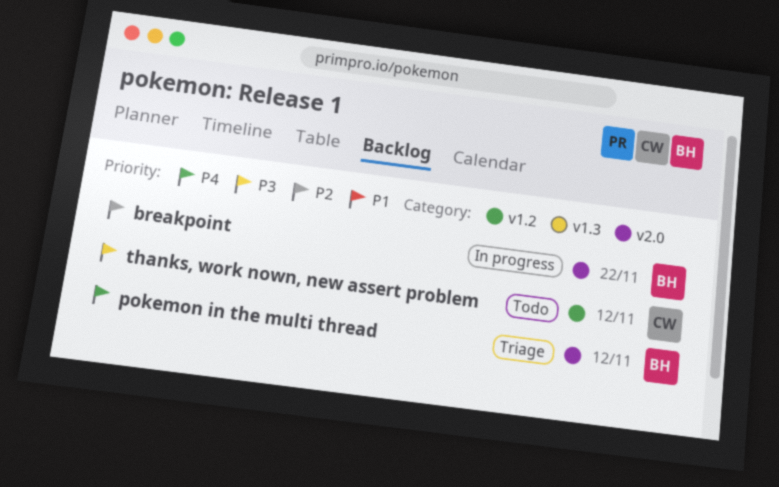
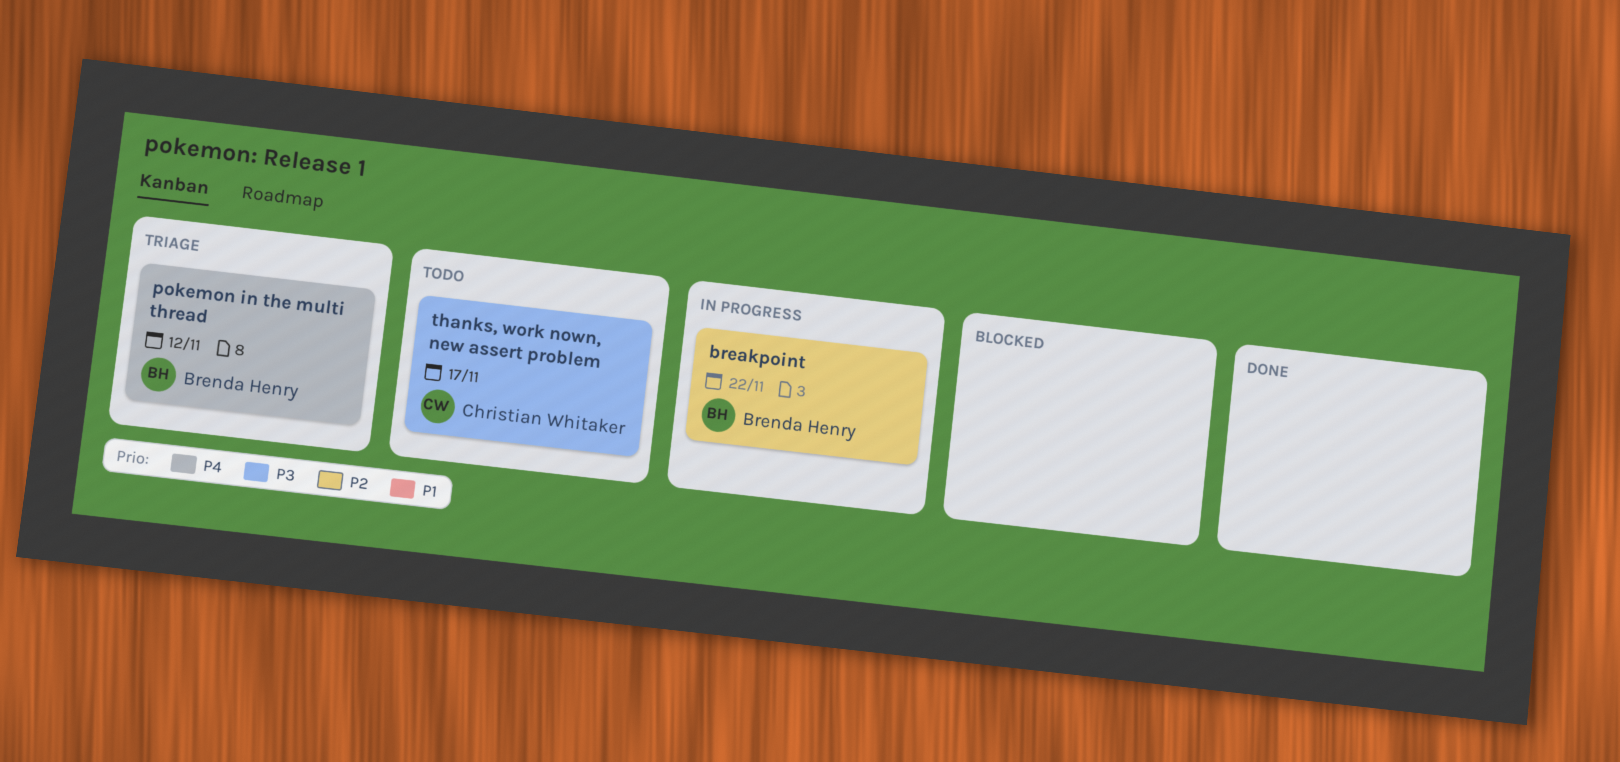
thanks, work nown, new assert problem, due: Nov 12 -> Nov 17

